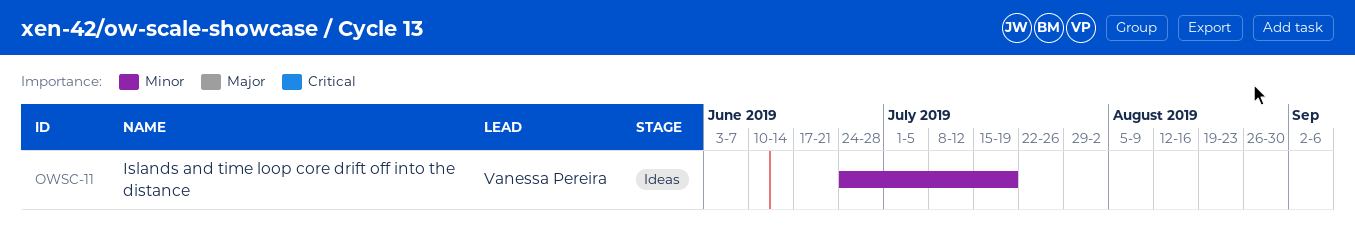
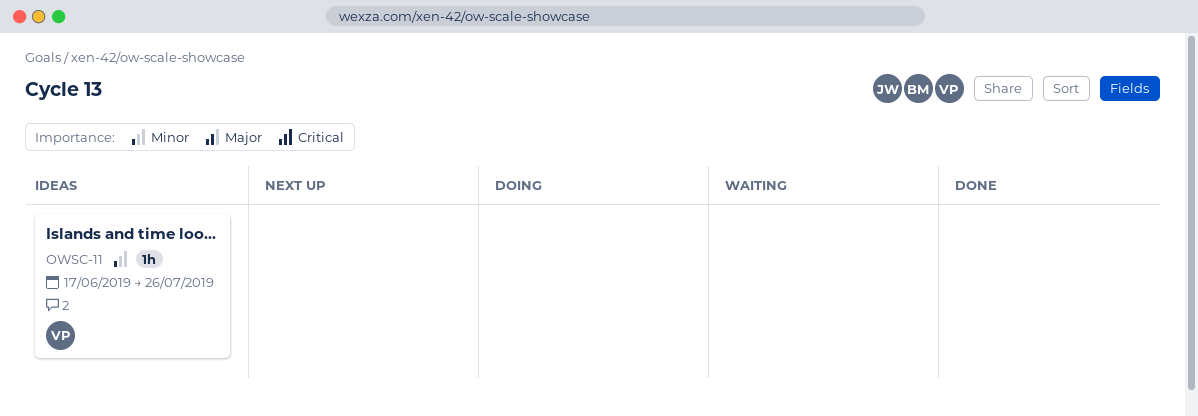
OWSC-11, start: Jun 24 -> Jun 17
OWSC-11, due: Jul 19 -> Jul 26

